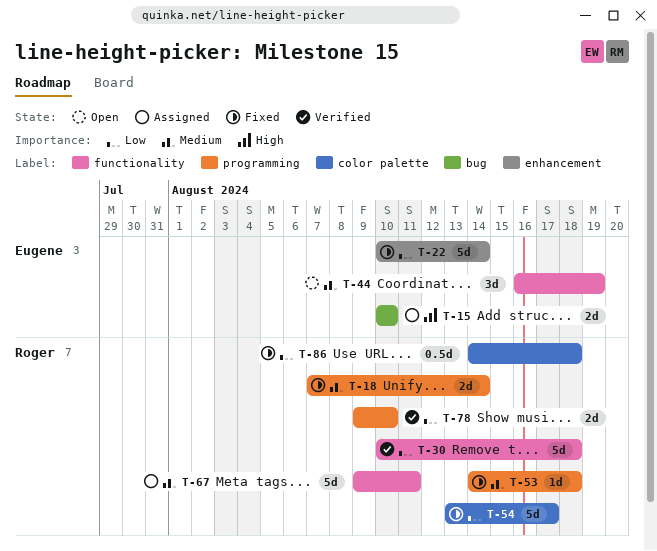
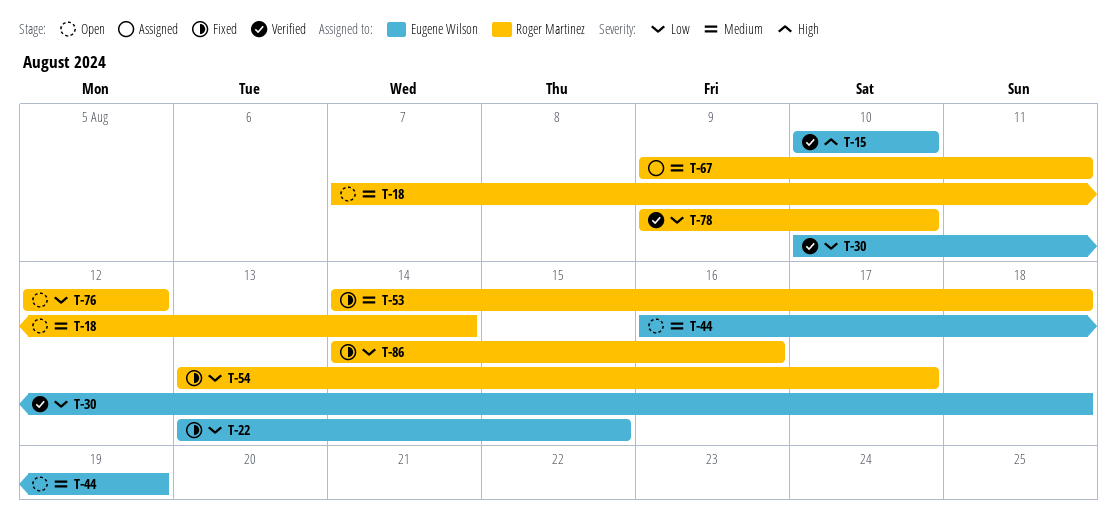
T-15, status: Assigned -> Verified
T-18, status: Fixed -> Open
T-22, start: Aug 10 -> Aug 13
T-22, due: Aug 14 -> Aug 15
T-30, owner: Roger Martinez -> Eugene Wilson
T-76: none -> present
T-86, due: Aug 18 -> Aug 16

